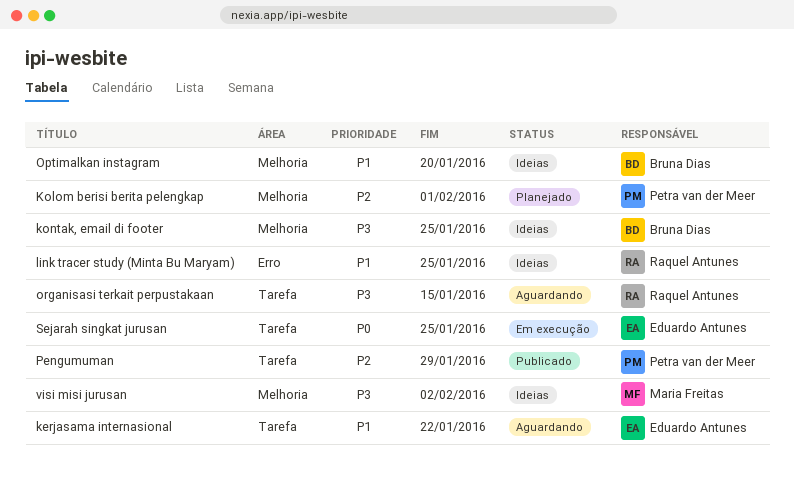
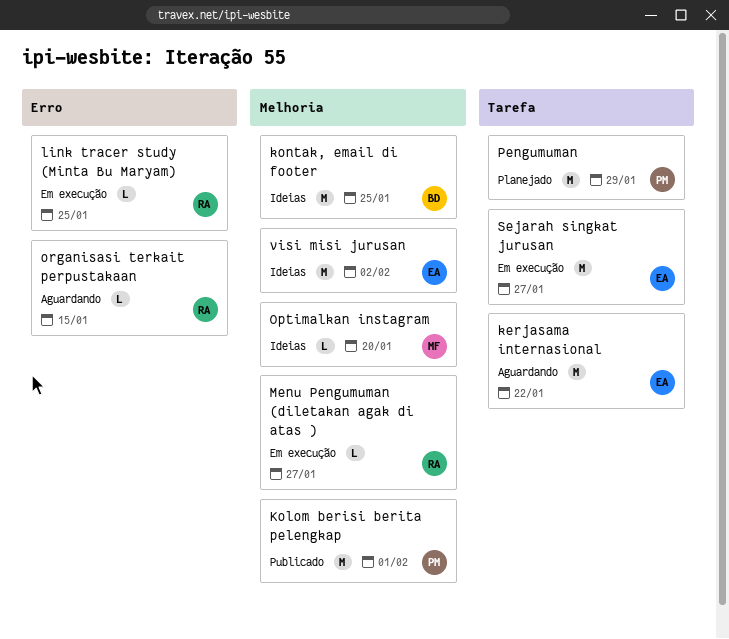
Kolom berisi berita pelengkap, status: Planejado -> Publicado
link tracer study (Minta Bu Maryam), status: Ideias -> Em execução
Menu Pengumuman (diletakan agak di atas ): none -> present
Optimalkan instagram, owner: Bruna Dias -> Maria Freitas
organisasi terkait perpustakaan, label: Tarefa -> Erro
Pengumuman, status: Publicado -> Planejado
Sejarah singkat jurusan, due: Jan 25 -> Jan 27
visi misi jurusan, owner: Maria Freitas -> Eduardo Antunes

